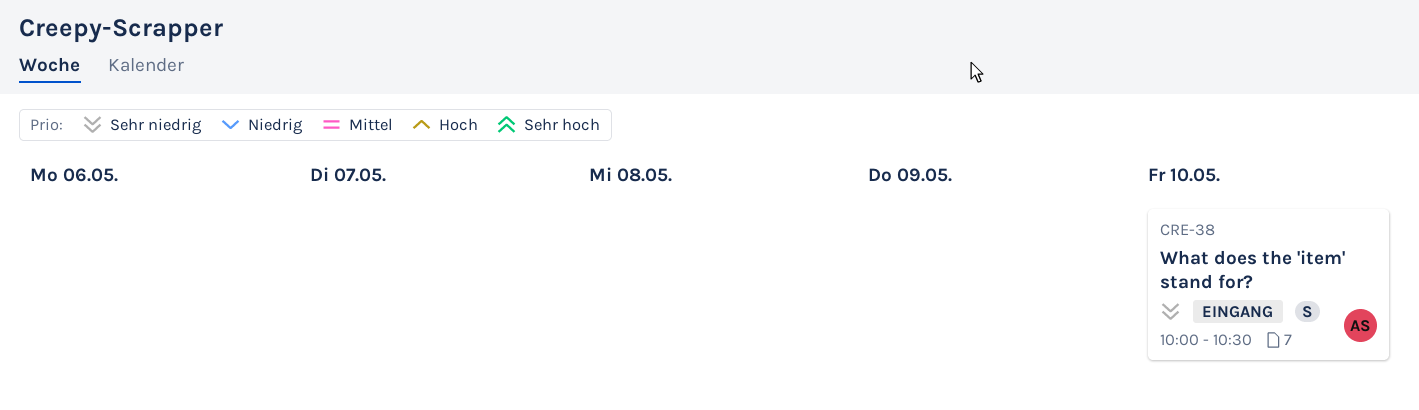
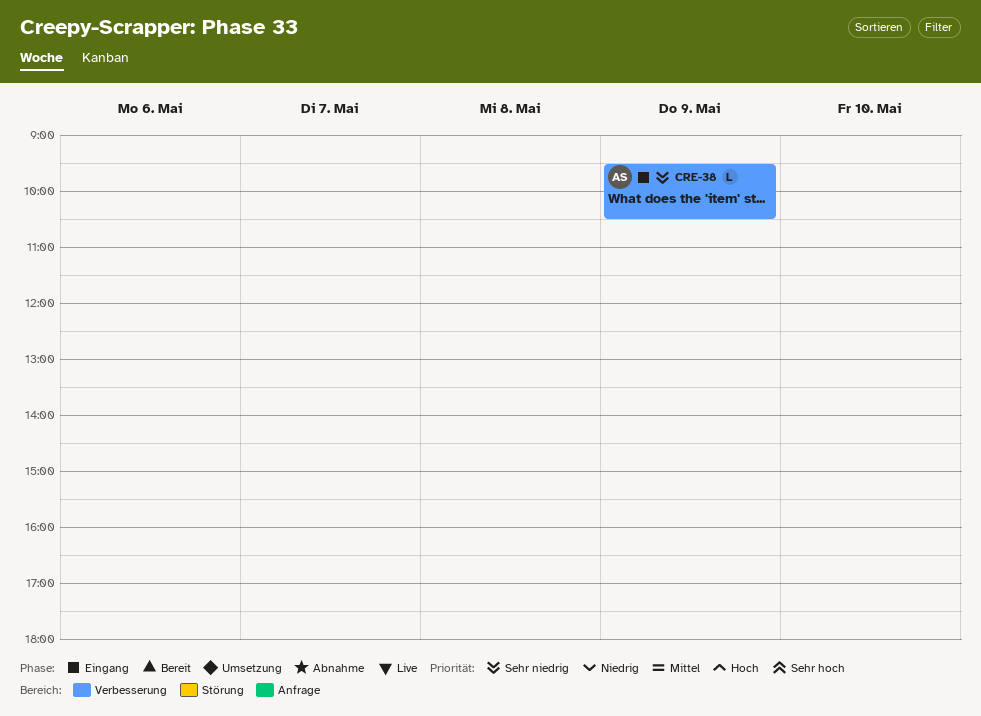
CRE-38, estimate: S -> L
CRE-38, day: May 10 -> May 9
CRE-38, begins: 10:00 -> 09:30

